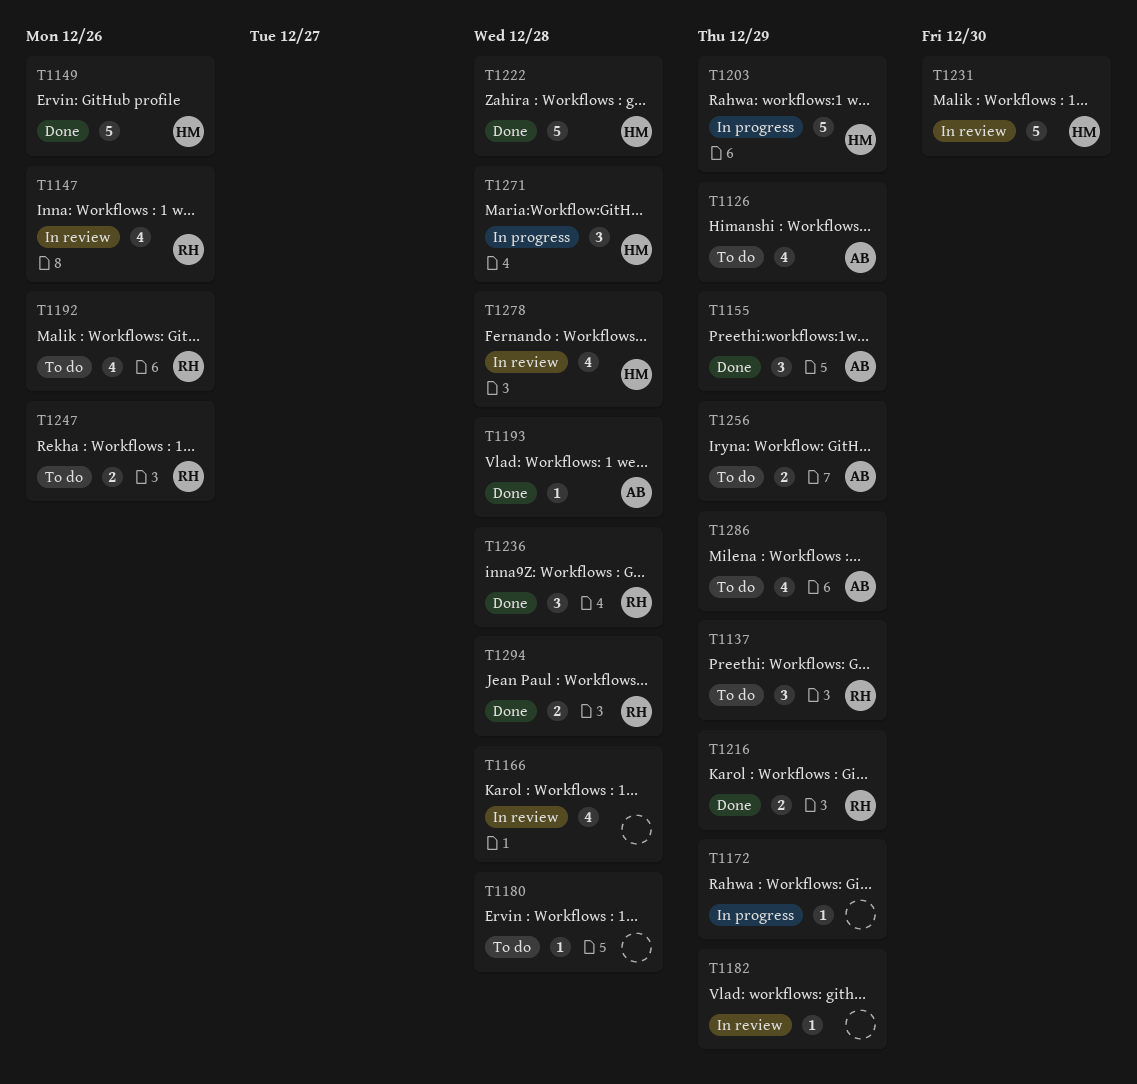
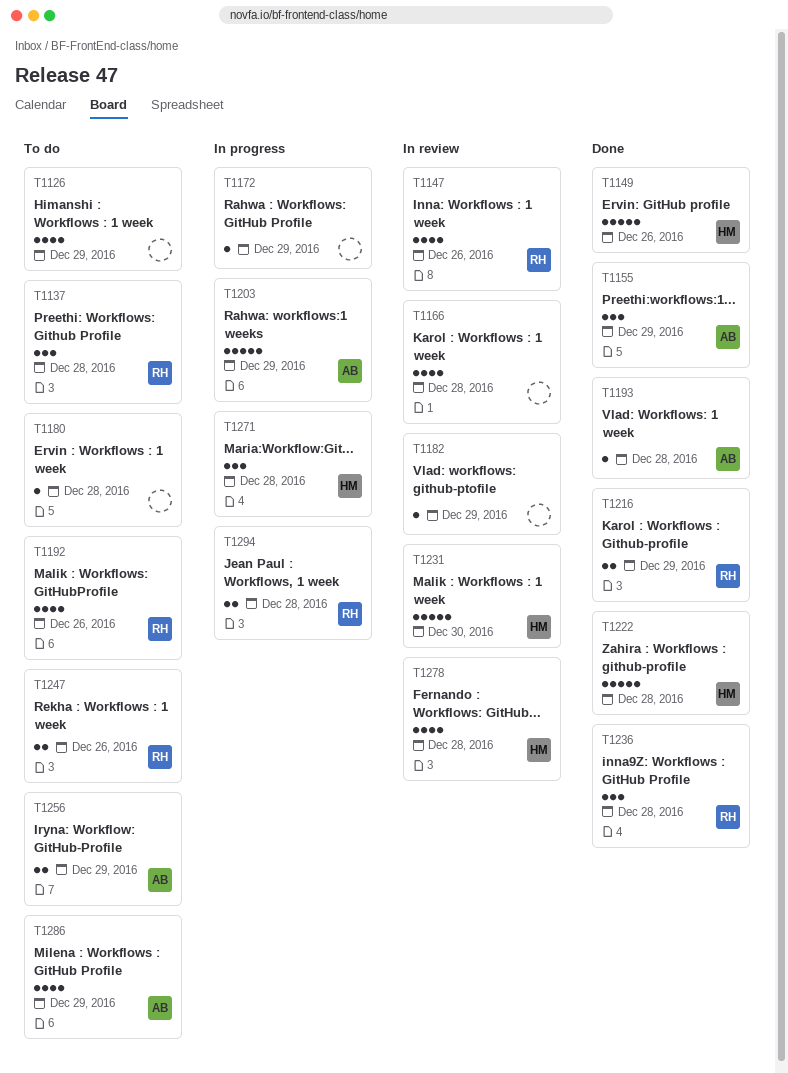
T1126, owner: AB -> none
T1137, due: Dec 29 -> Dec 28
T1203, owner: HM -> AB
T1294, status: Done -> In progress

